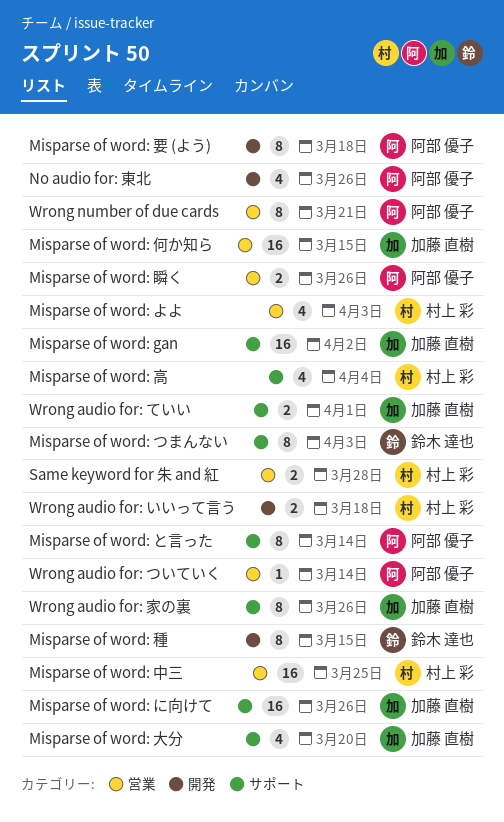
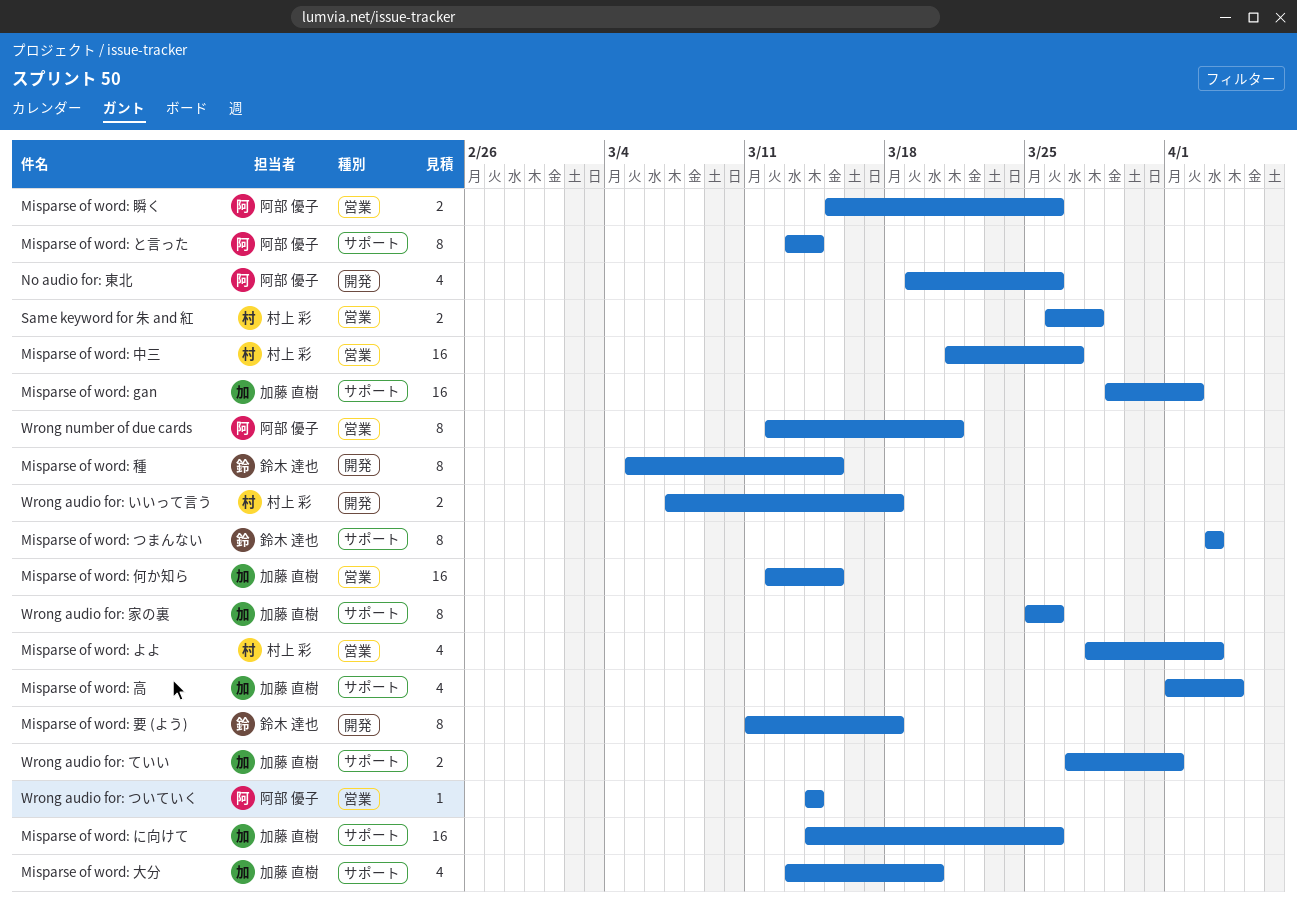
Misparse of word: 中三, due: Mar 25 -> Mar 27
Misparse of word: 要 (よう), owner: 阿部 優子 -> 鈴木 達也
Misparse of word: 高, owner: 村上 彩 -> 加藤 直樹

